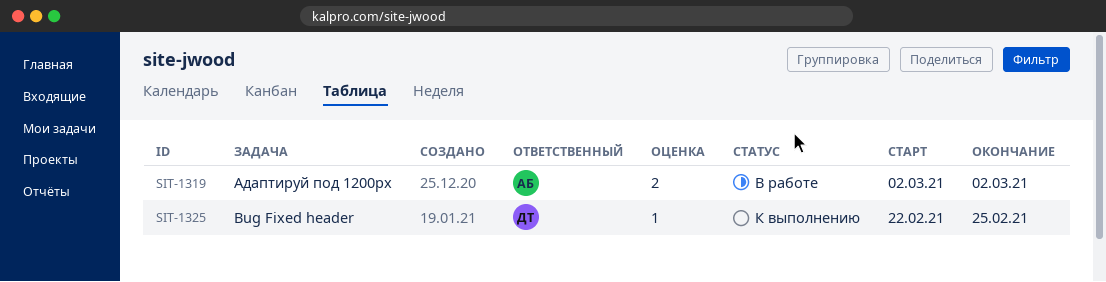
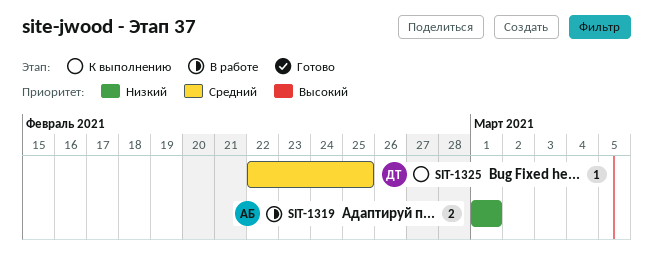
SIT-1319, start: Mar 2 -> Mar 1
SIT-1319, due: Mar 2 -> Mar 1

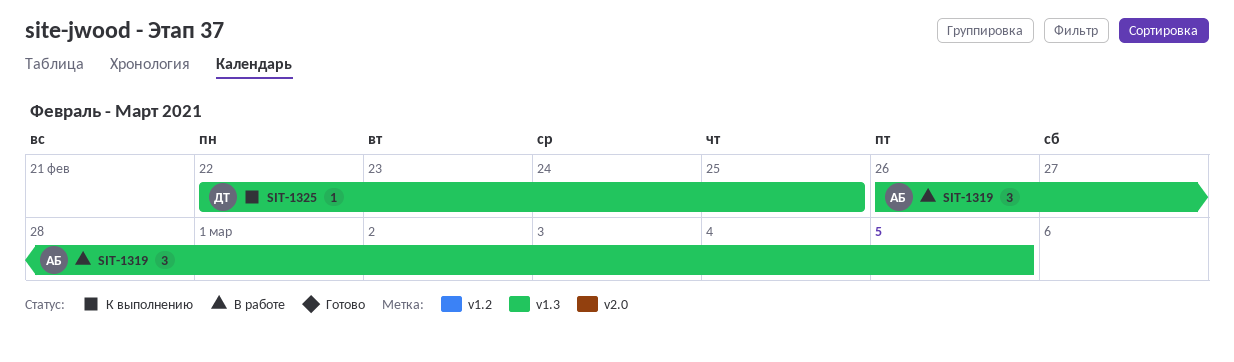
SIT-1319, estimate: 2 -> 3
SIT-1319, start: Mar 1 -> Feb 26
SIT-1319, due: Mar 1 -> Mar 5

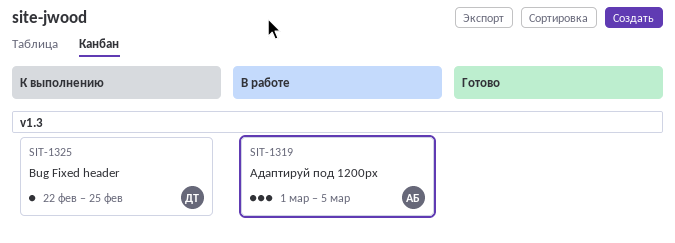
SIT-1319, start: Feb 26 -> Mar 1

